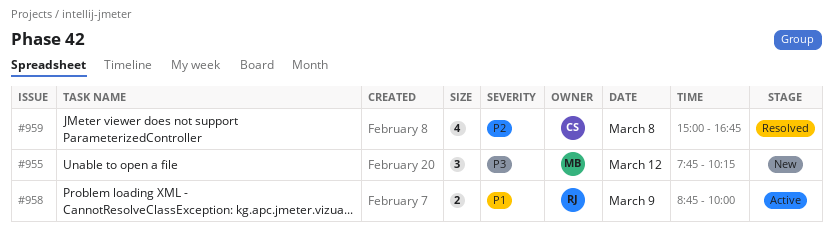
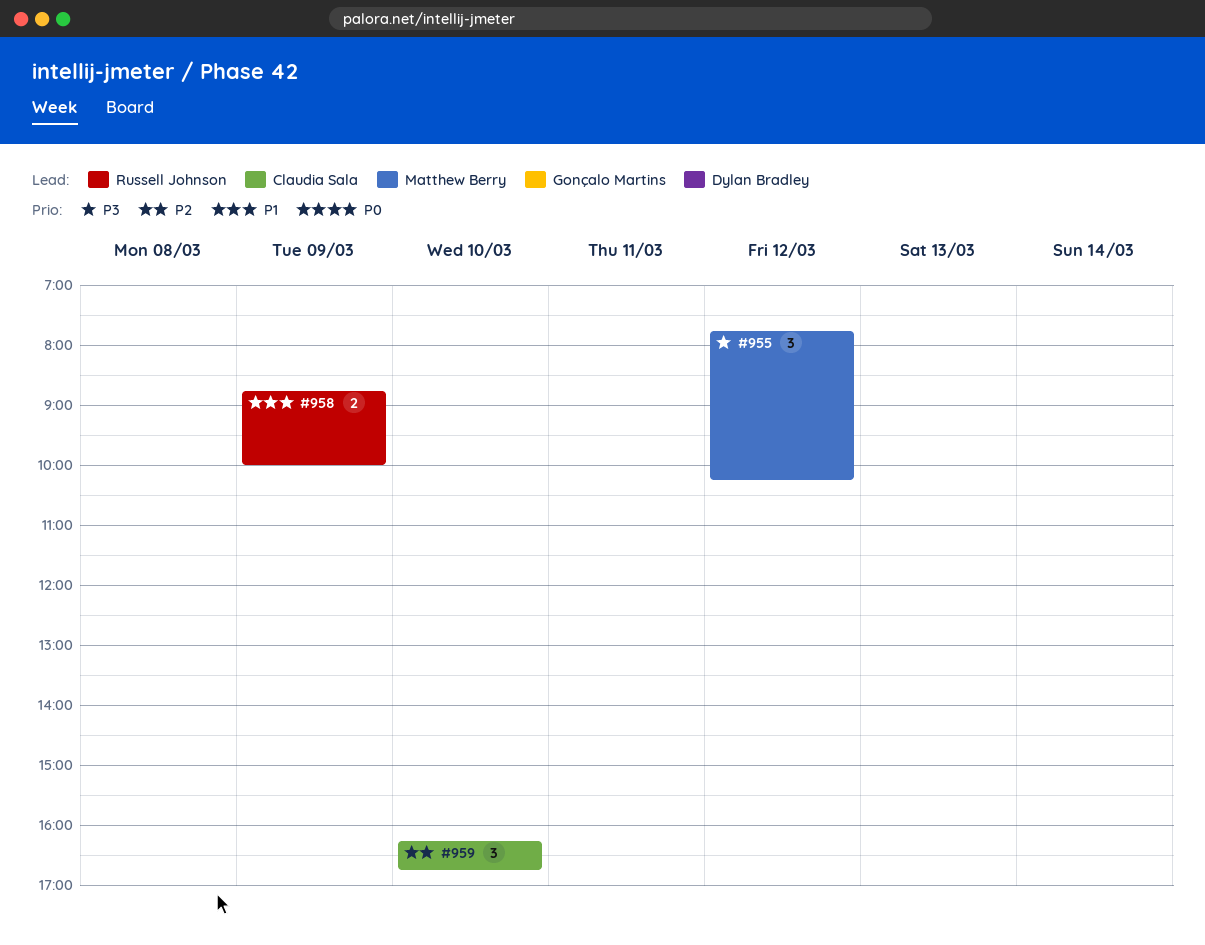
#959, estimate: 4 -> 3
#959, day: Mar 8 -> Mar 10
#959, begins: 15:00 -> 16:15

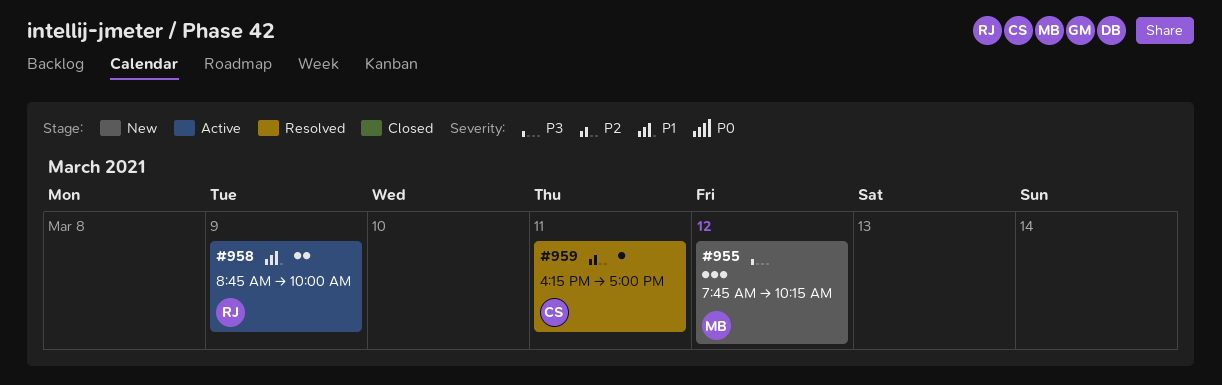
#959, estimate: 3 -> 1
#959, day: Mar 10 -> Mar 11
#959, ends: 16:45 -> 17:00

